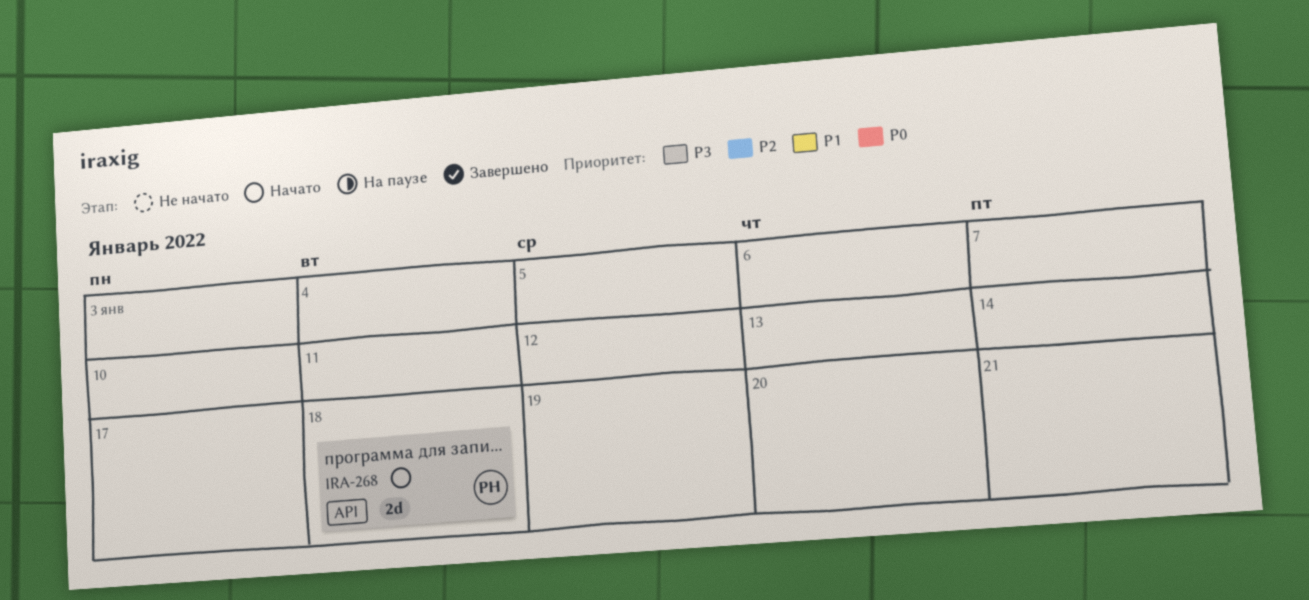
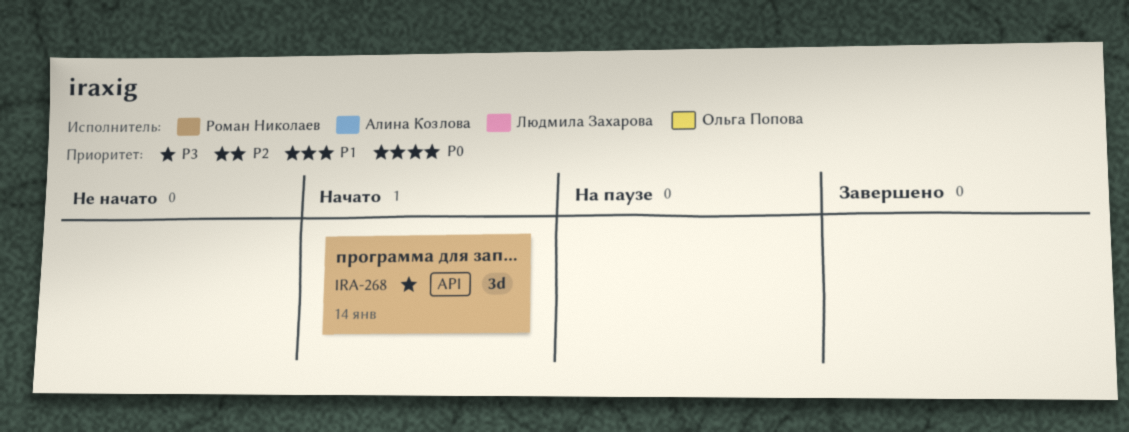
IRA-268, estimate: 2d -> 3d
IRA-268, due: Jan 18 -> Jan 14

